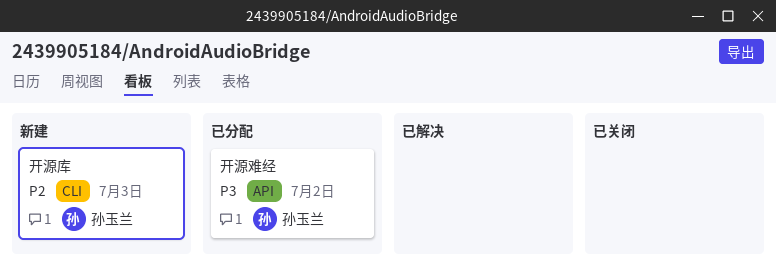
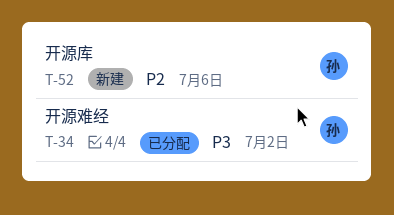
开源库, due: Jul 3 -> Jul 6

